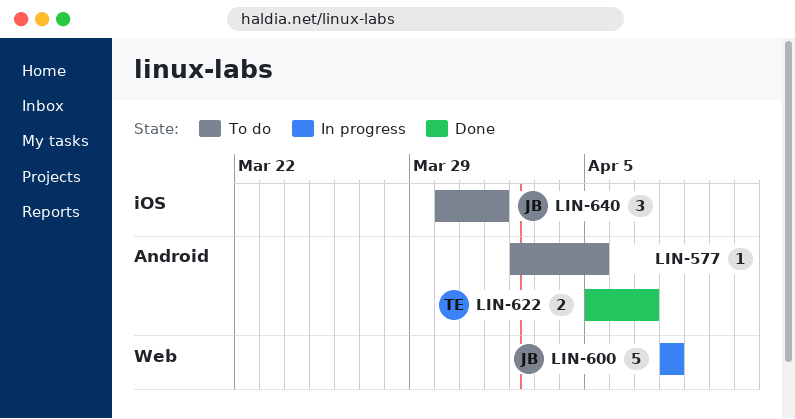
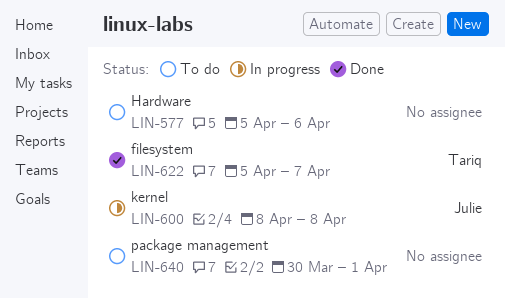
LIN-577, start: Apr 2 -> Apr 5
LIN-577, due: Apr 5 -> Apr 6
LIN-640, owner: Julie -> none

